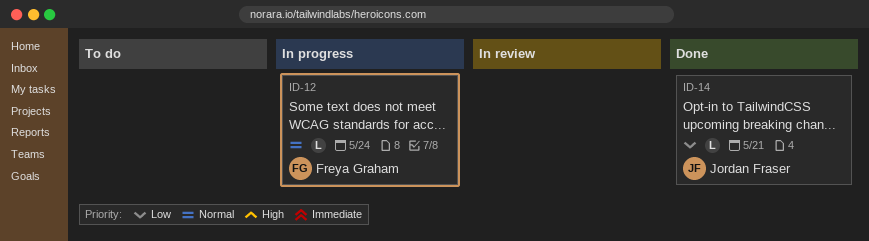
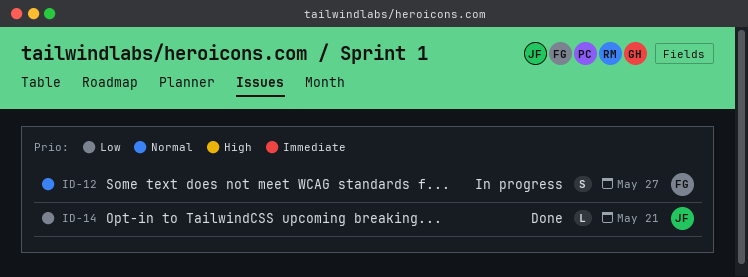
ID-12, estimate: L -> S
ID-12, due: May 24 -> May 27

